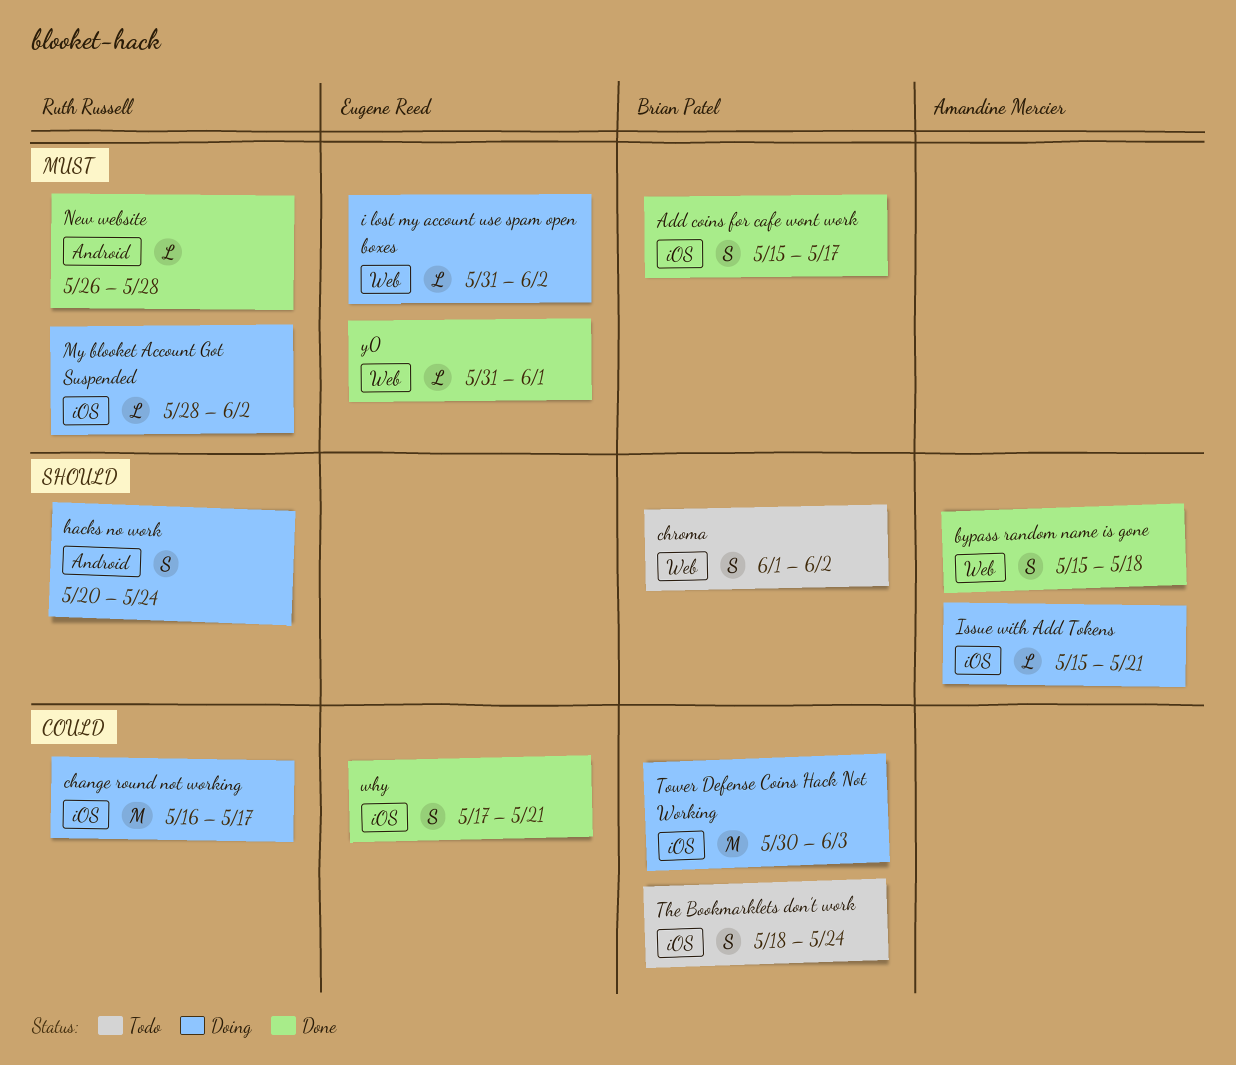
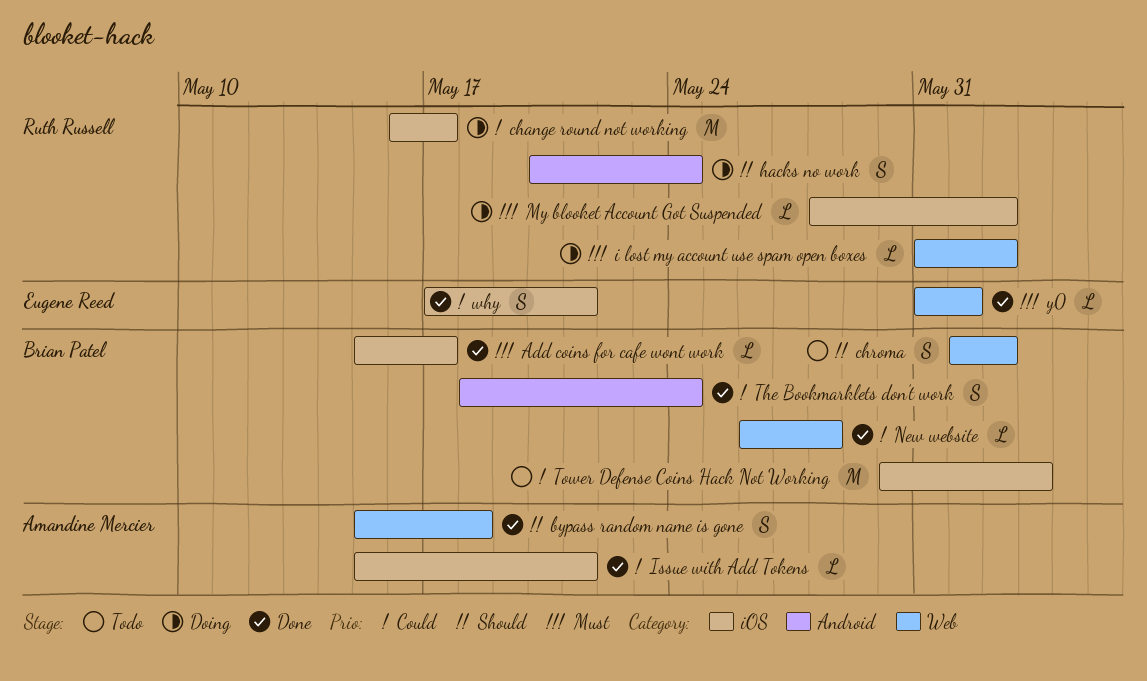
Add coins for cafe wont work, estimate: S -> L
i lost my account use spam open boxes, owner: Eugene Reed -> Ruth Russell
Issue with Add Tokens, status: Doing -> Done
Issue with Add Tokens, priority: Should -> Could
New website, owner: Ruth Russell -> Brian Patel
New website, priority: Must -> Could
New website, label: Android -> Web
The Bookmarklets don’t work, status: Todo -> Done
The Bookmarklets don’t work, label: iOS -> Android
Tower Defense Coins Hack Not Working, status: Doing -> Todo

